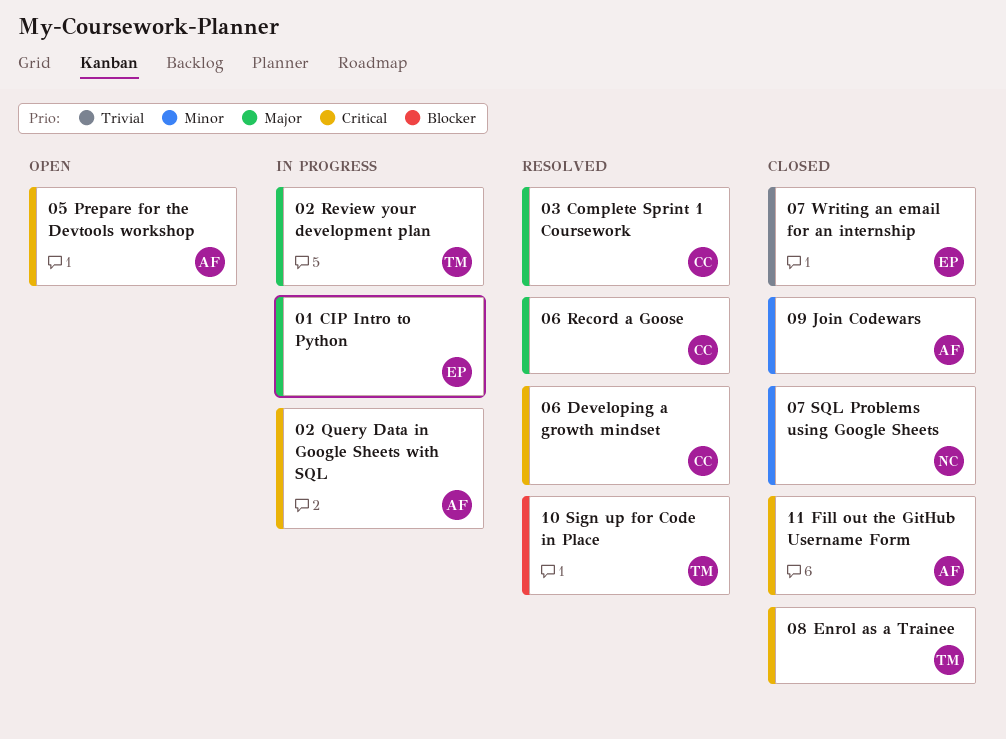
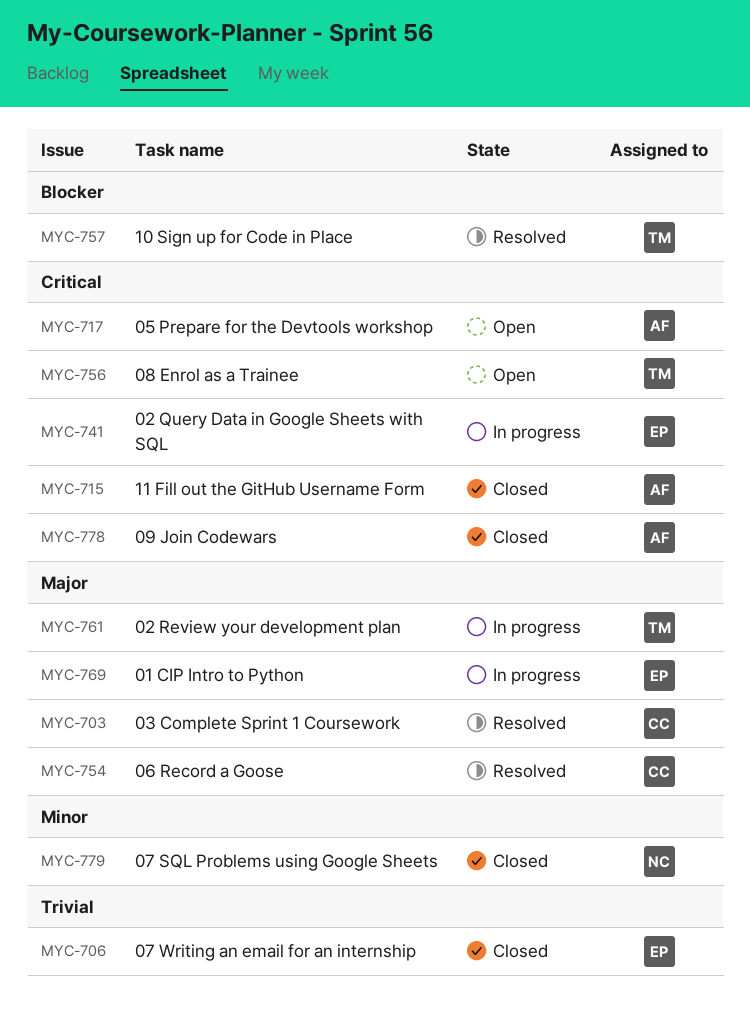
02 Query Data in Google Sheets with SQL, owner: AF -> EP
06 Developing a growth mindset: present -> none
08 Enrol as a Trainee, status: Closed -> Open
09 Join Codewars, priority: Minor -> Critical

